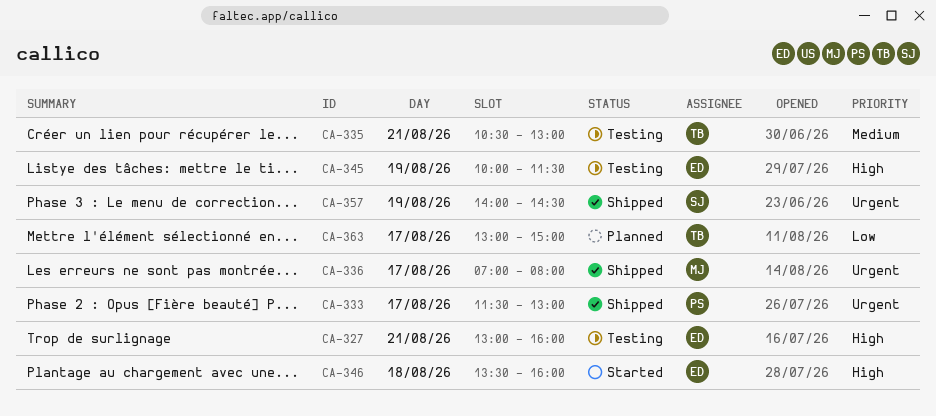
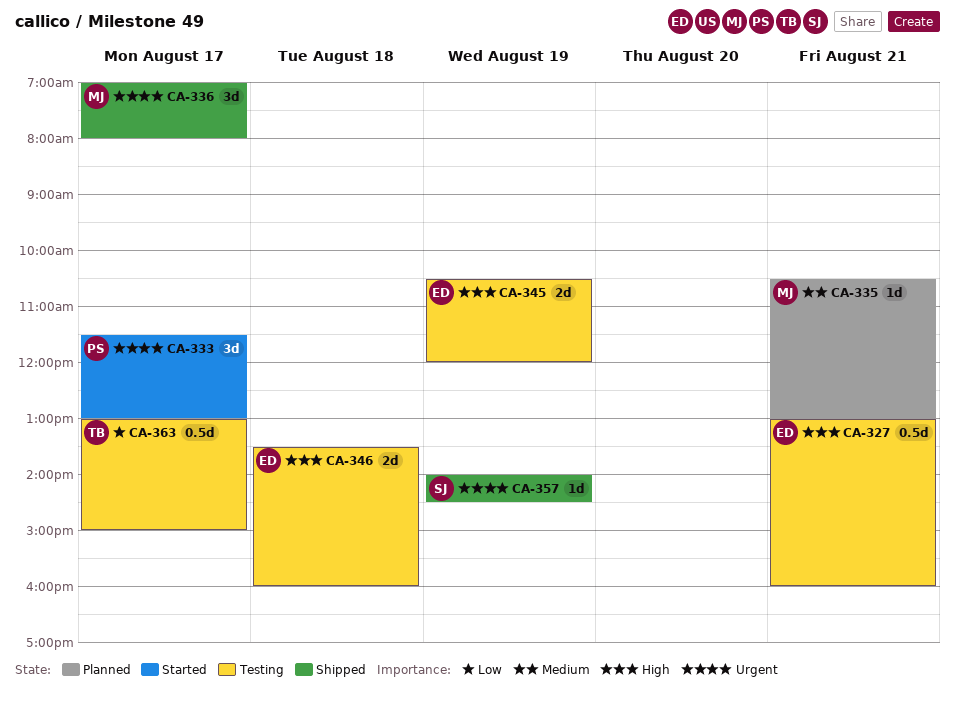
CA-333, status: Shipped -> Started
CA-335, status: Testing -> Planned
CA-335, owner: TB -> MJ
CA-345, begins: 10:00 -> 10:30
CA-345, ends: 11:30 -> 12:00
CA-346, status: Started -> Testing
CA-363, status: Planned -> Testing

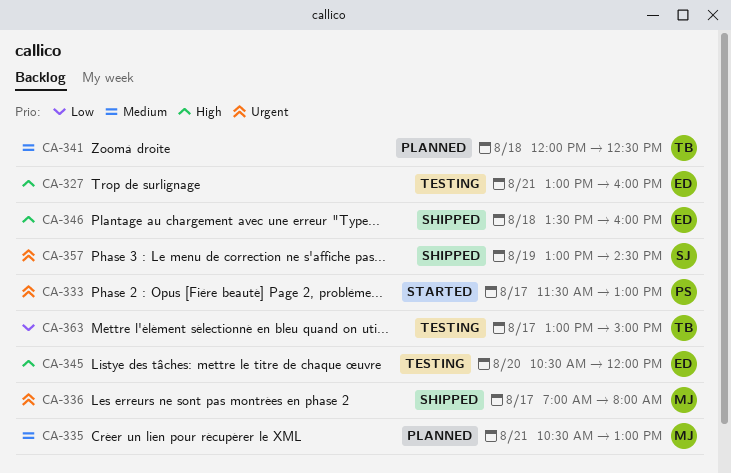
CA-341: none -> present
CA-345, day: Aug 19 -> Aug 20
CA-346, status: Testing -> Shipped
CA-357, begins: 14:00 -> 13:00

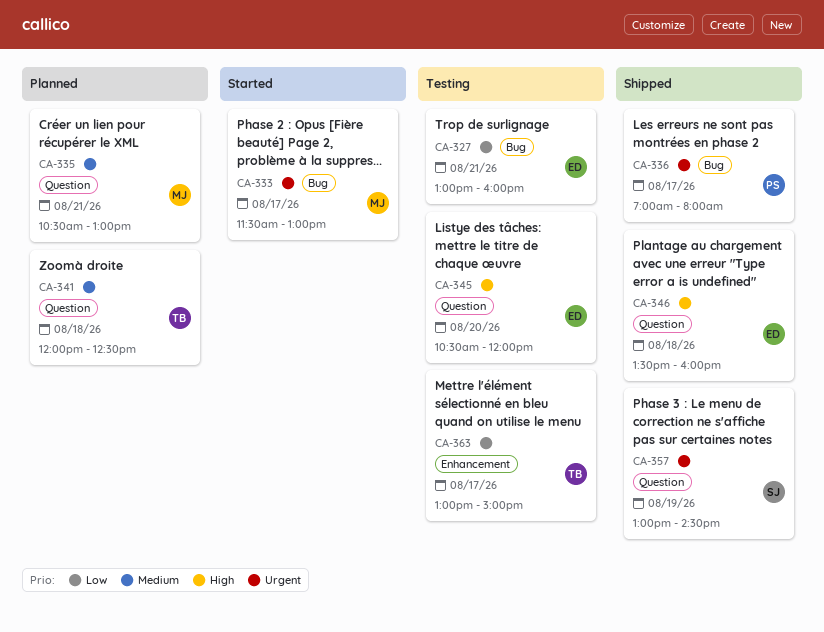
CA-327, priority: High -> Low
CA-333, owner: PS -> MJ
CA-336, owner: MJ -> PS

